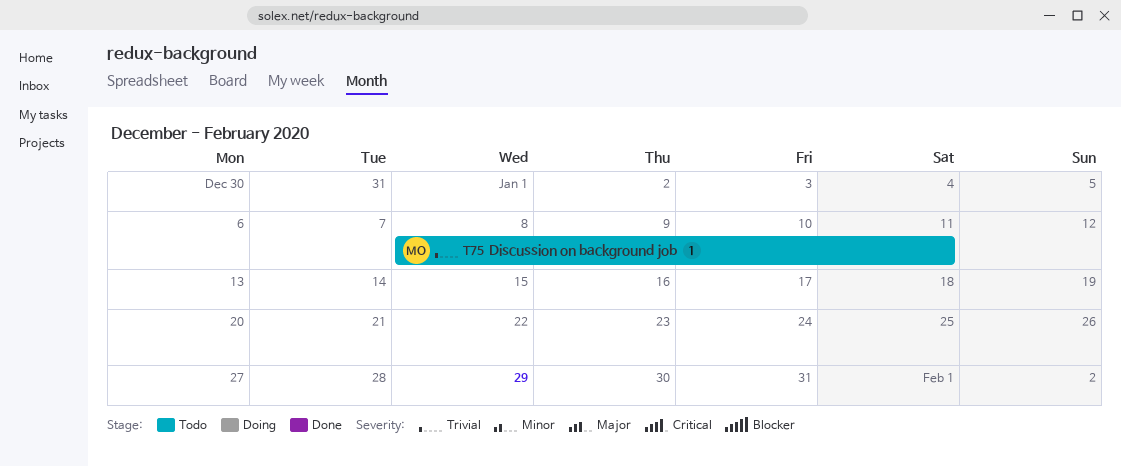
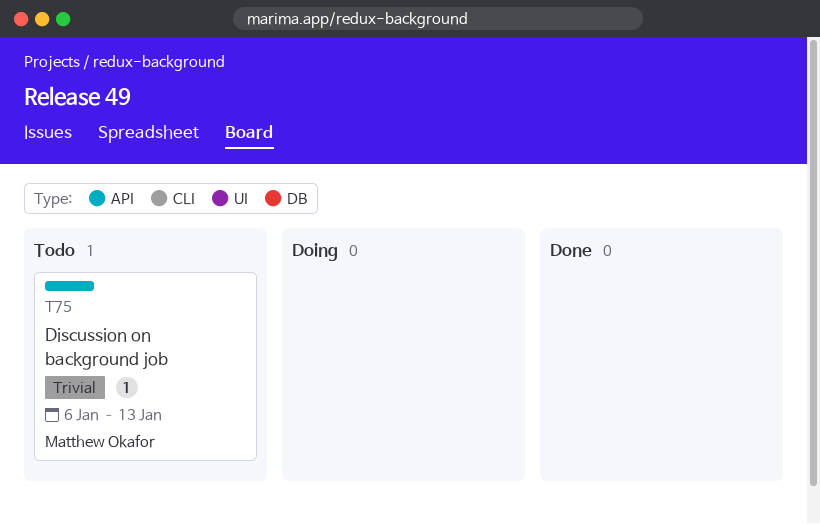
T75, start: Jan 8 -> Jan 6
T75, due: Jan 11 -> Jan 13

